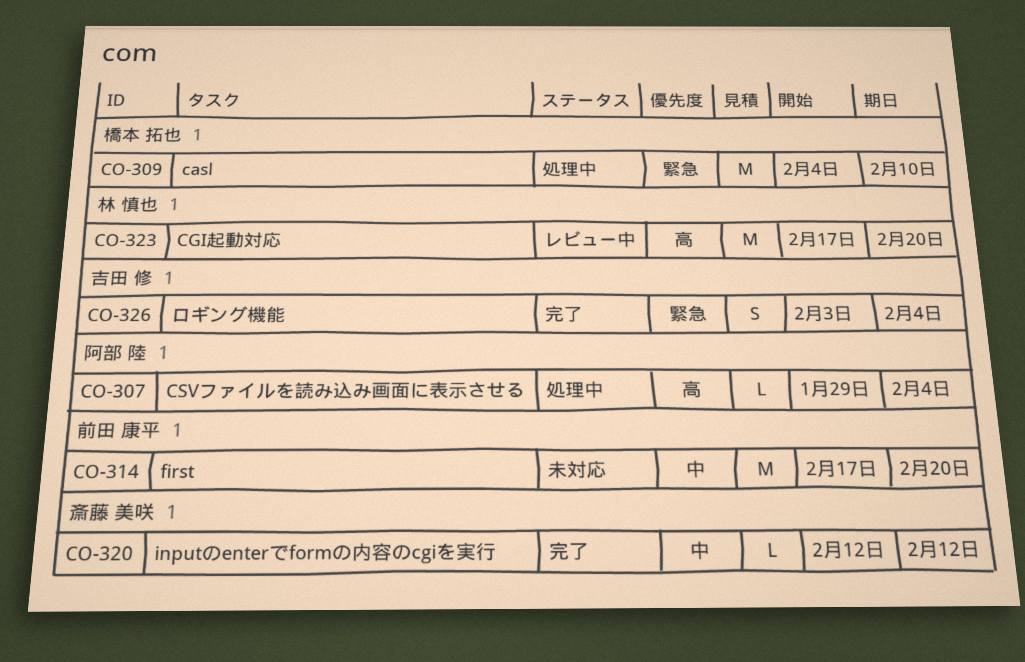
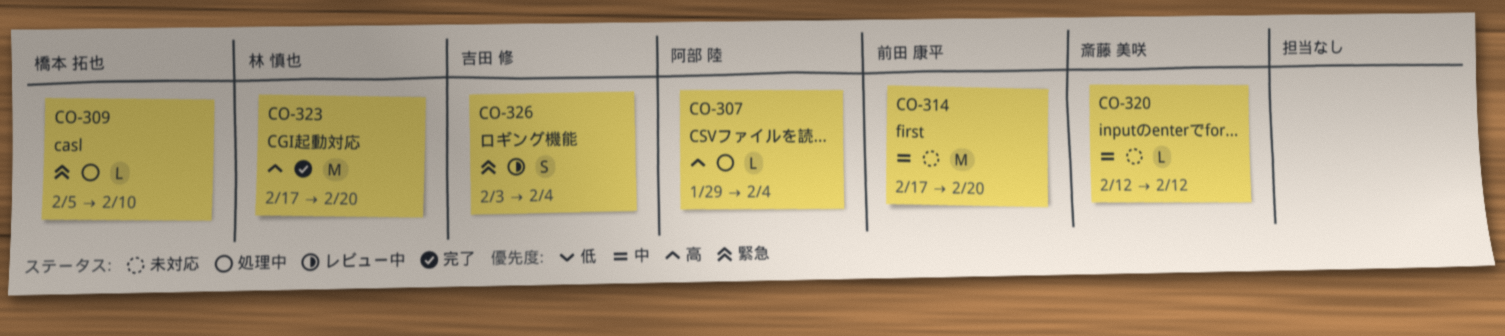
CO-309, estimate: M -> L
CO-309, start: Feb 4 -> Feb 5
CO-320, status: 完了 -> 未対応
CO-323, status: レビュー中 -> 完了
CO-326, status: 完了 -> レビュー中

